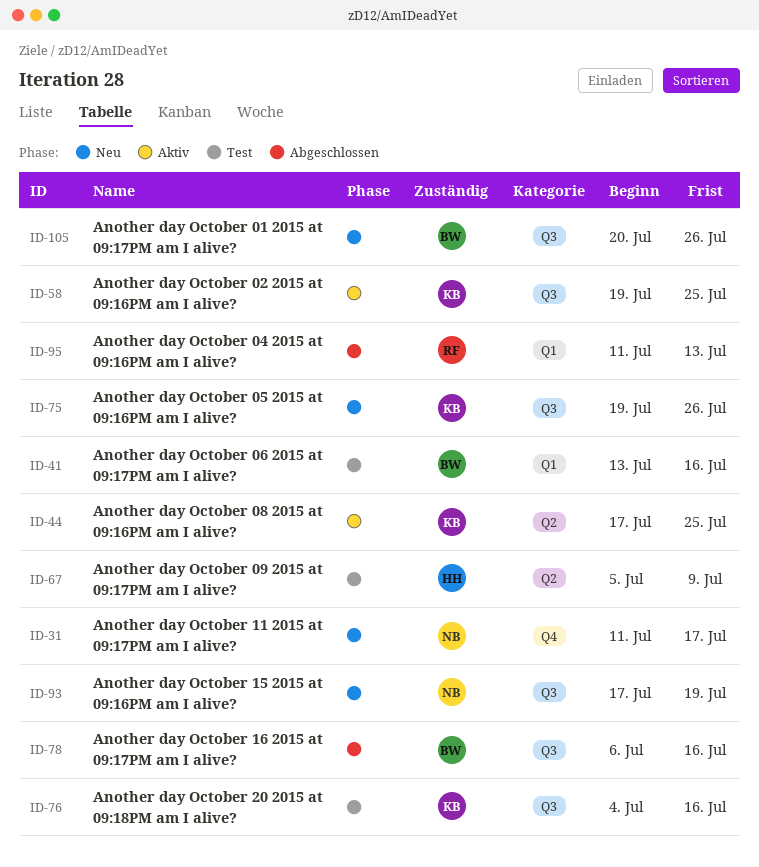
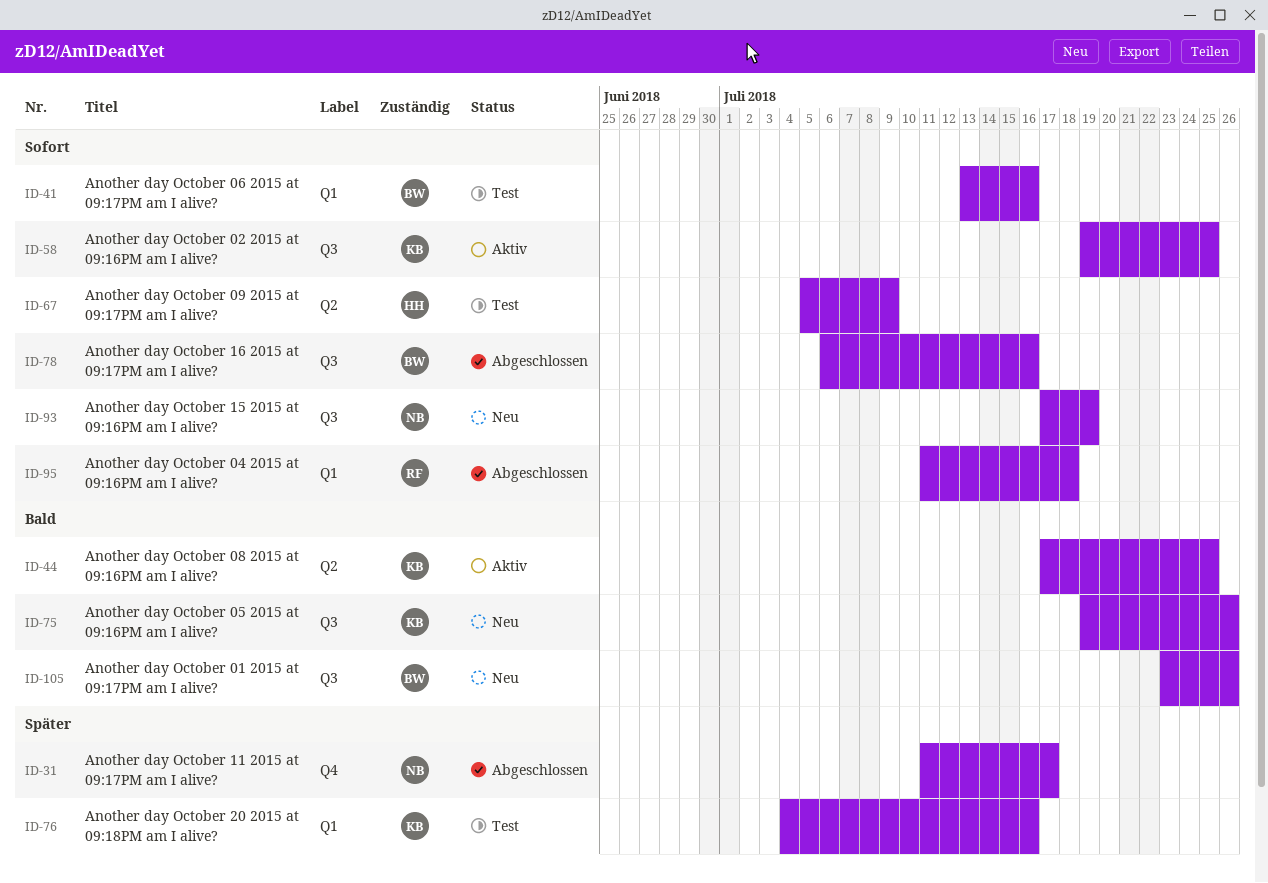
ID-31, status: Neu -> Abgeschlossen
ID-76, label: Q3 -> Q1
ID-95, due: Jul 13 -> Jul 18
ID-105, start: Jul 20 -> Jul 23

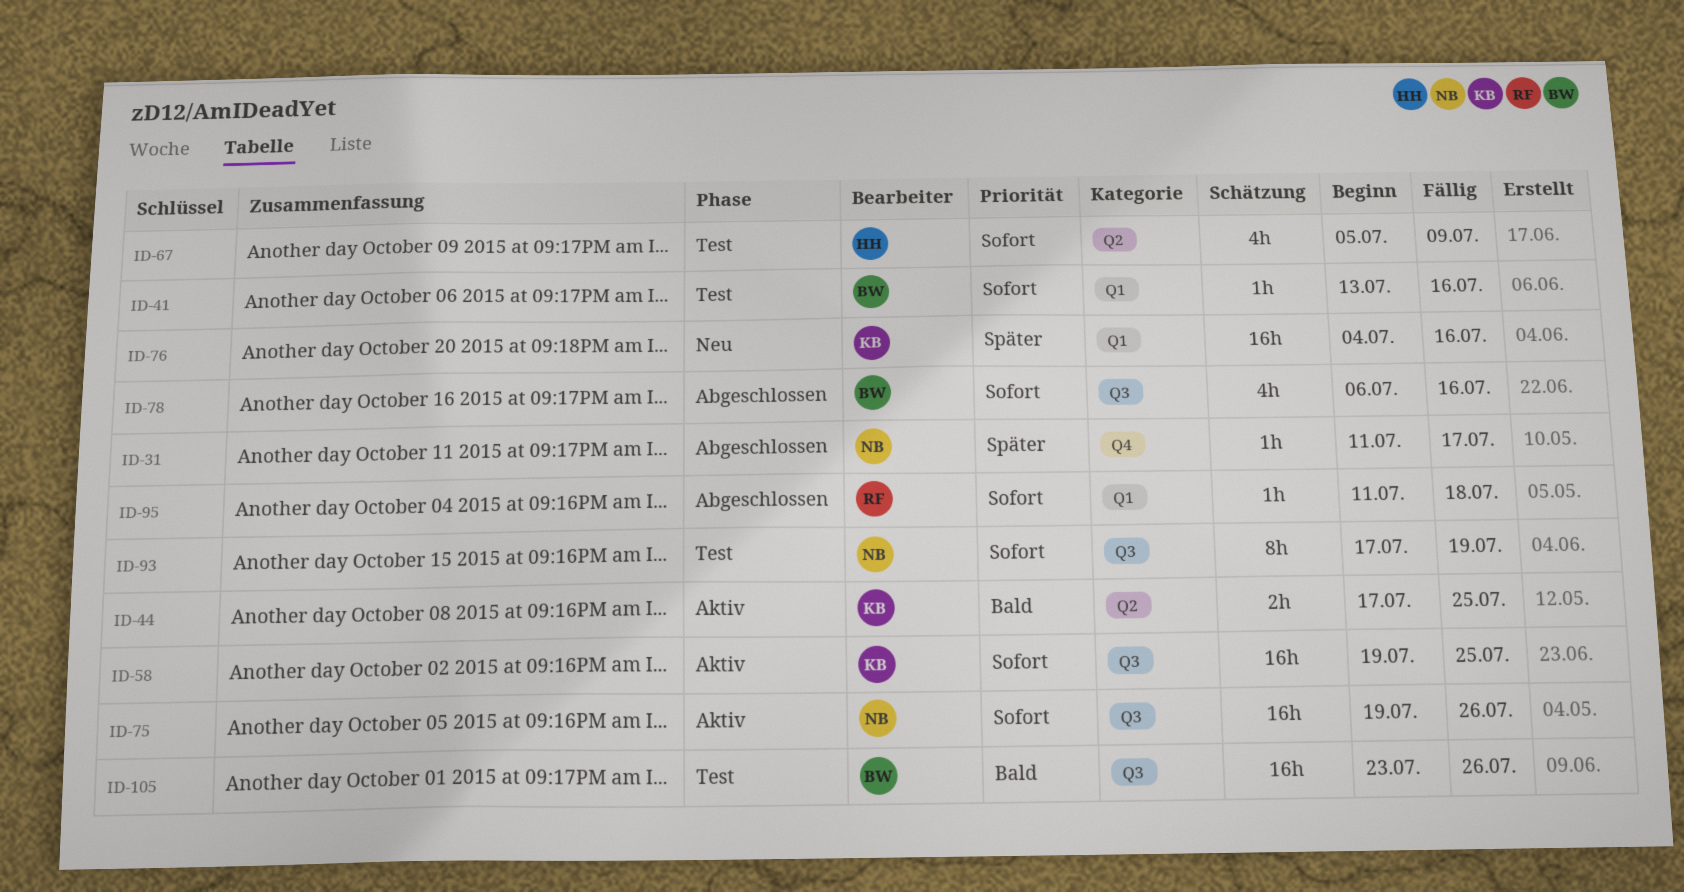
ID-75, status: Neu -> Aktiv
ID-75, owner: KB -> NB
ID-75, priority: Bald -> Sofort
ID-76, status: Test -> Neu
ID-93, status: Neu -> Test
ID-105, status: Neu -> Test

